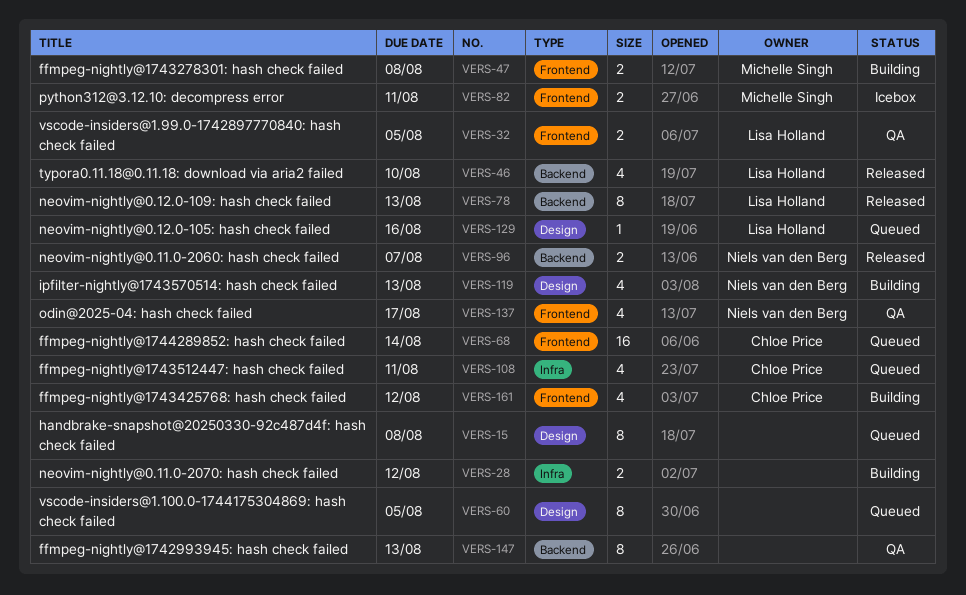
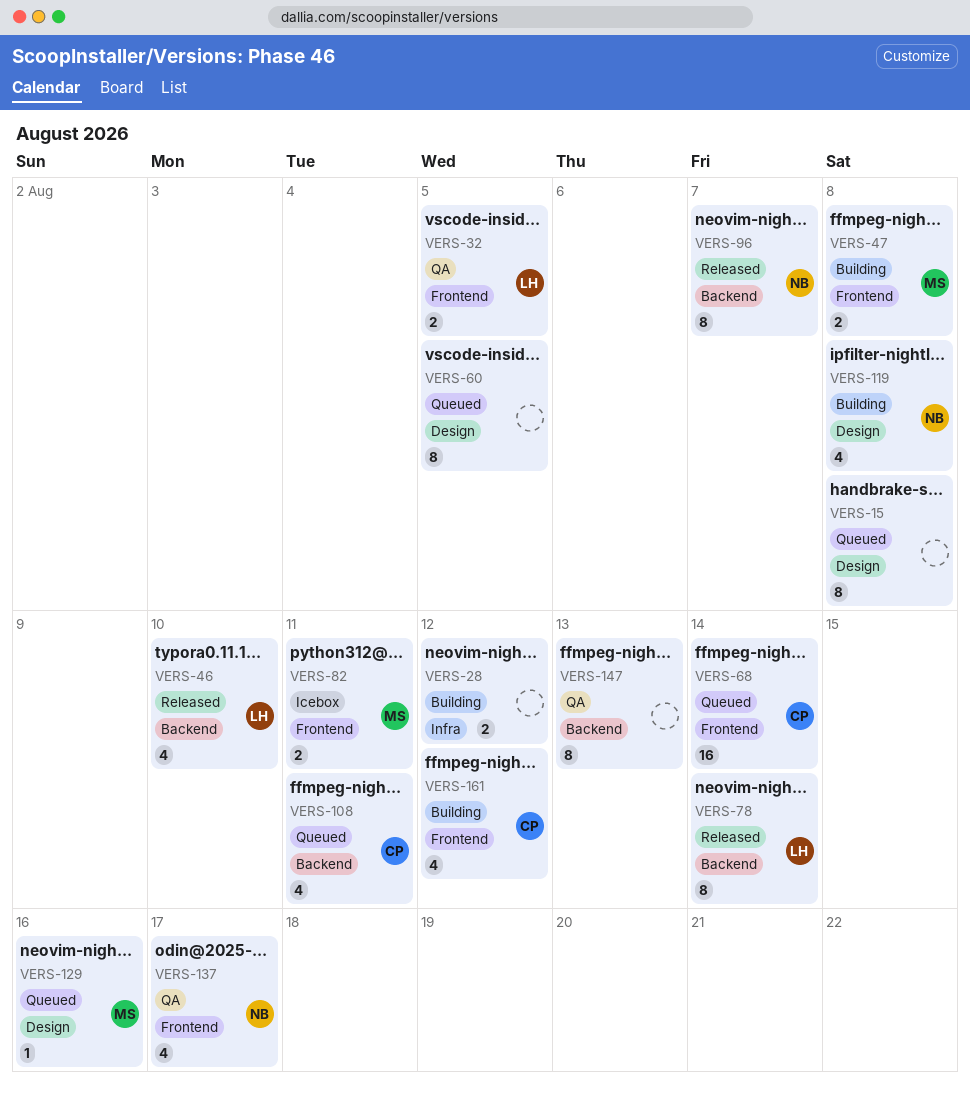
VERS-78, due: Aug 13 -> Aug 14
VERS-96, estimate: 2 -> 8
VERS-108, label: Infra -> Backend
VERS-119, due: Aug 13 -> Aug 8
VERS-129, owner: Lisa Holland -> Michelle Singh

